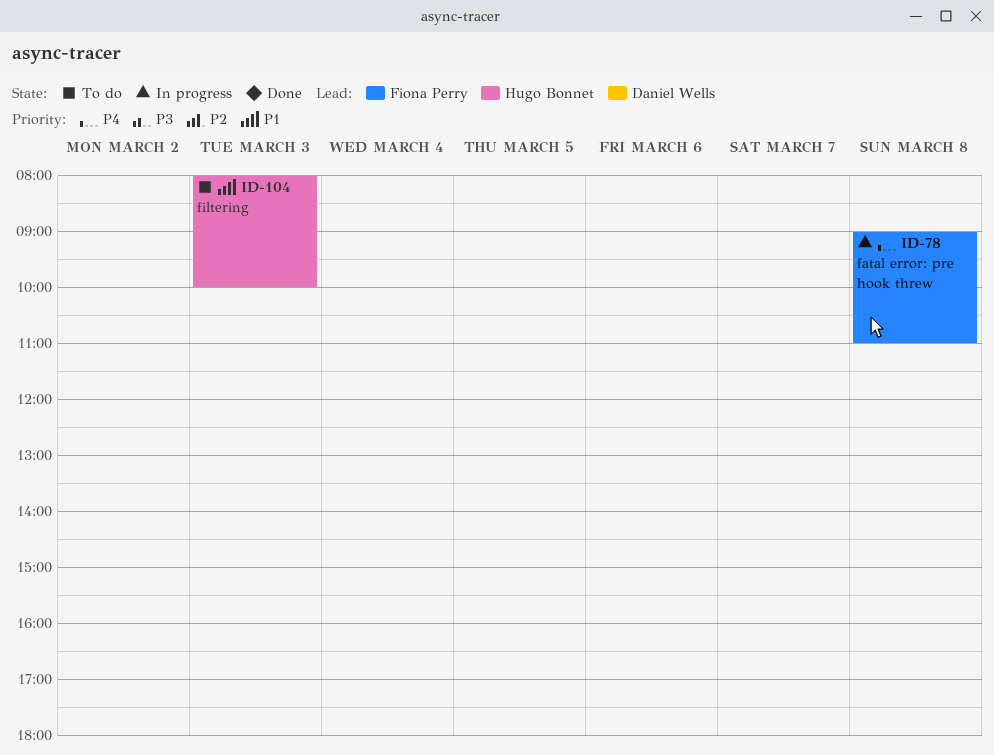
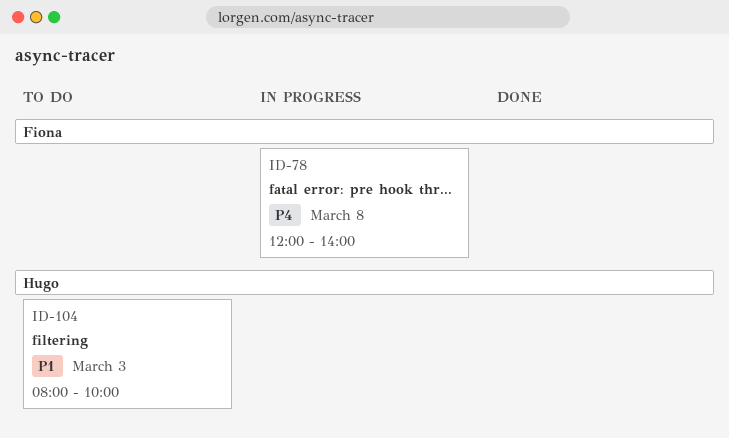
ID-78, begins: 09:00 -> 12:00
ID-78, ends: 11:00 -> 14:00

